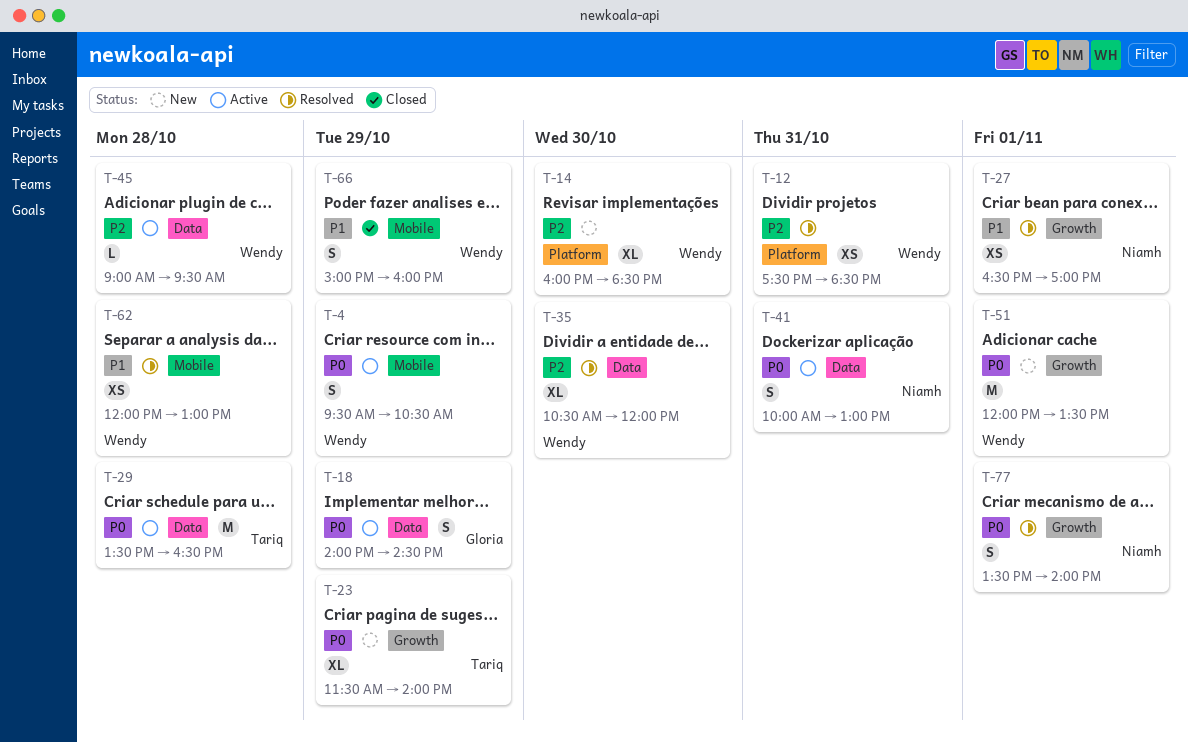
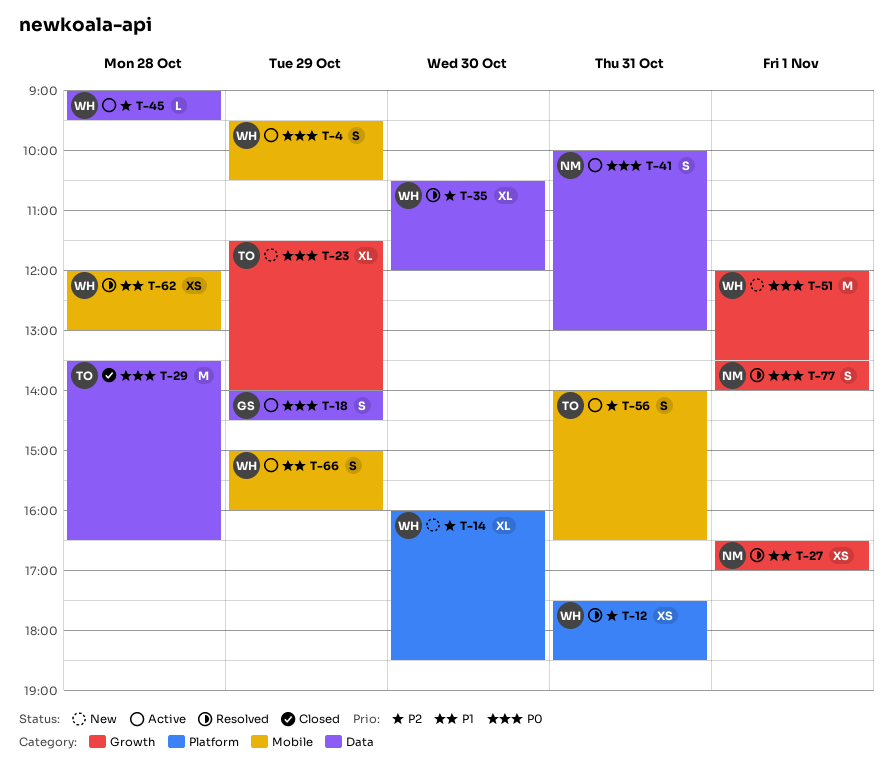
T-29, status: Active -> Closed
T-56: none -> present
T-66, status: Closed -> Active

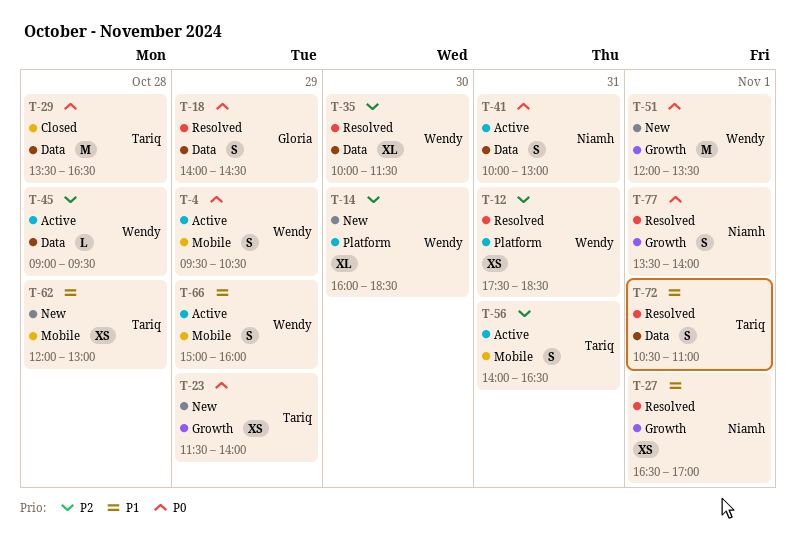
T-18, status: Active -> Resolved
T-23, estimate: XL -> XS
T-35, begins: 10:30 -> 10:00
T-35, ends: 12:00 -> 11:30
T-62, status: Resolved -> New
T-62, owner: Wendy -> Tariq
T-72: none -> present

